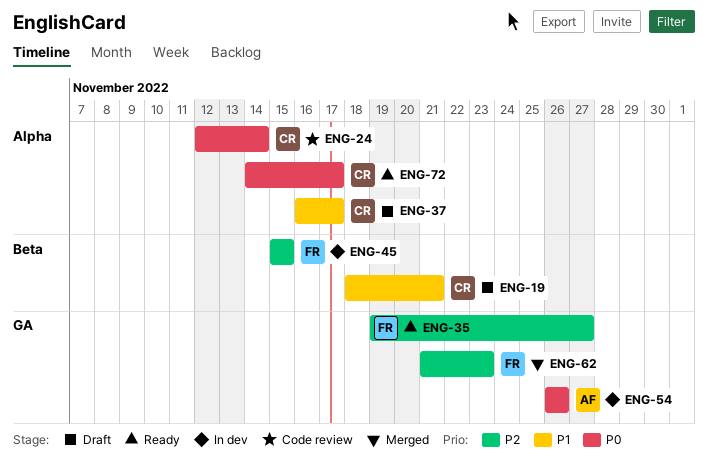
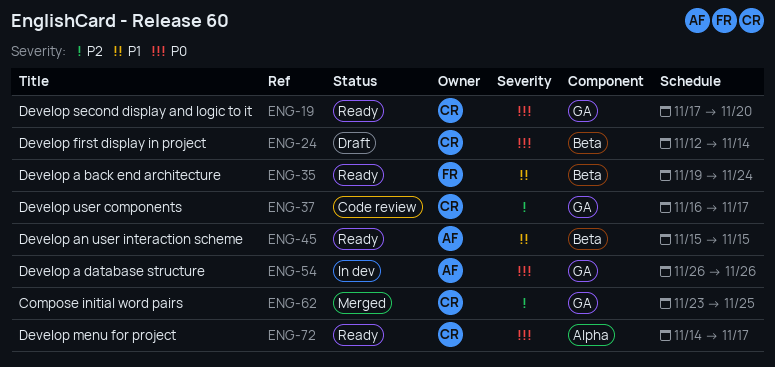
ENG-19, status: Draft -> Ready
ENG-19, priority: P1 -> P0
ENG-19, label: Beta -> GA
ENG-19, start: Nov 18 -> Nov 17
ENG-19, due: Nov 21 -> Nov 20
ENG-24, status: Code review -> Draft
ENG-24, label: Alpha -> Beta
ENG-35, priority: P2 -> P1
ENG-35, label: GA -> Beta
ENG-35, due: Nov 27 -> Nov 24
ENG-37, status: Draft -> Code review
ENG-37, priority: P1 -> P2
ENG-37, label: Alpha -> GA
ENG-45, status: In dev -> Ready
ENG-45, owner: FR -> AF
ENG-45, priority: P2 -> P1
ENG-62, owner: FR -> CR
ENG-62, start: Nov 21 -> Nov 23
ENG-62, due: Nov 23 -> Nov 25

